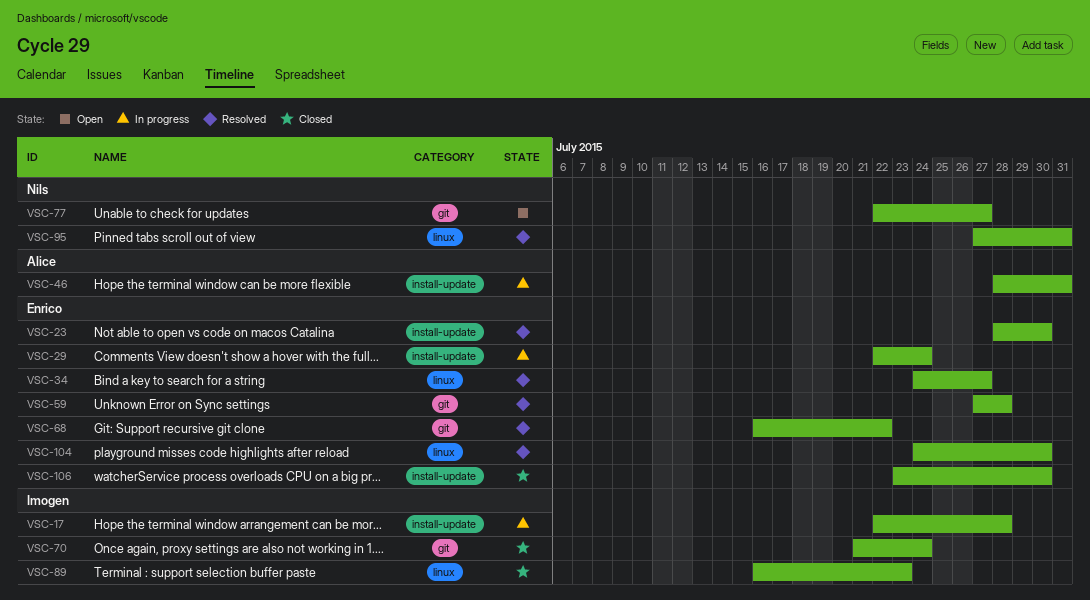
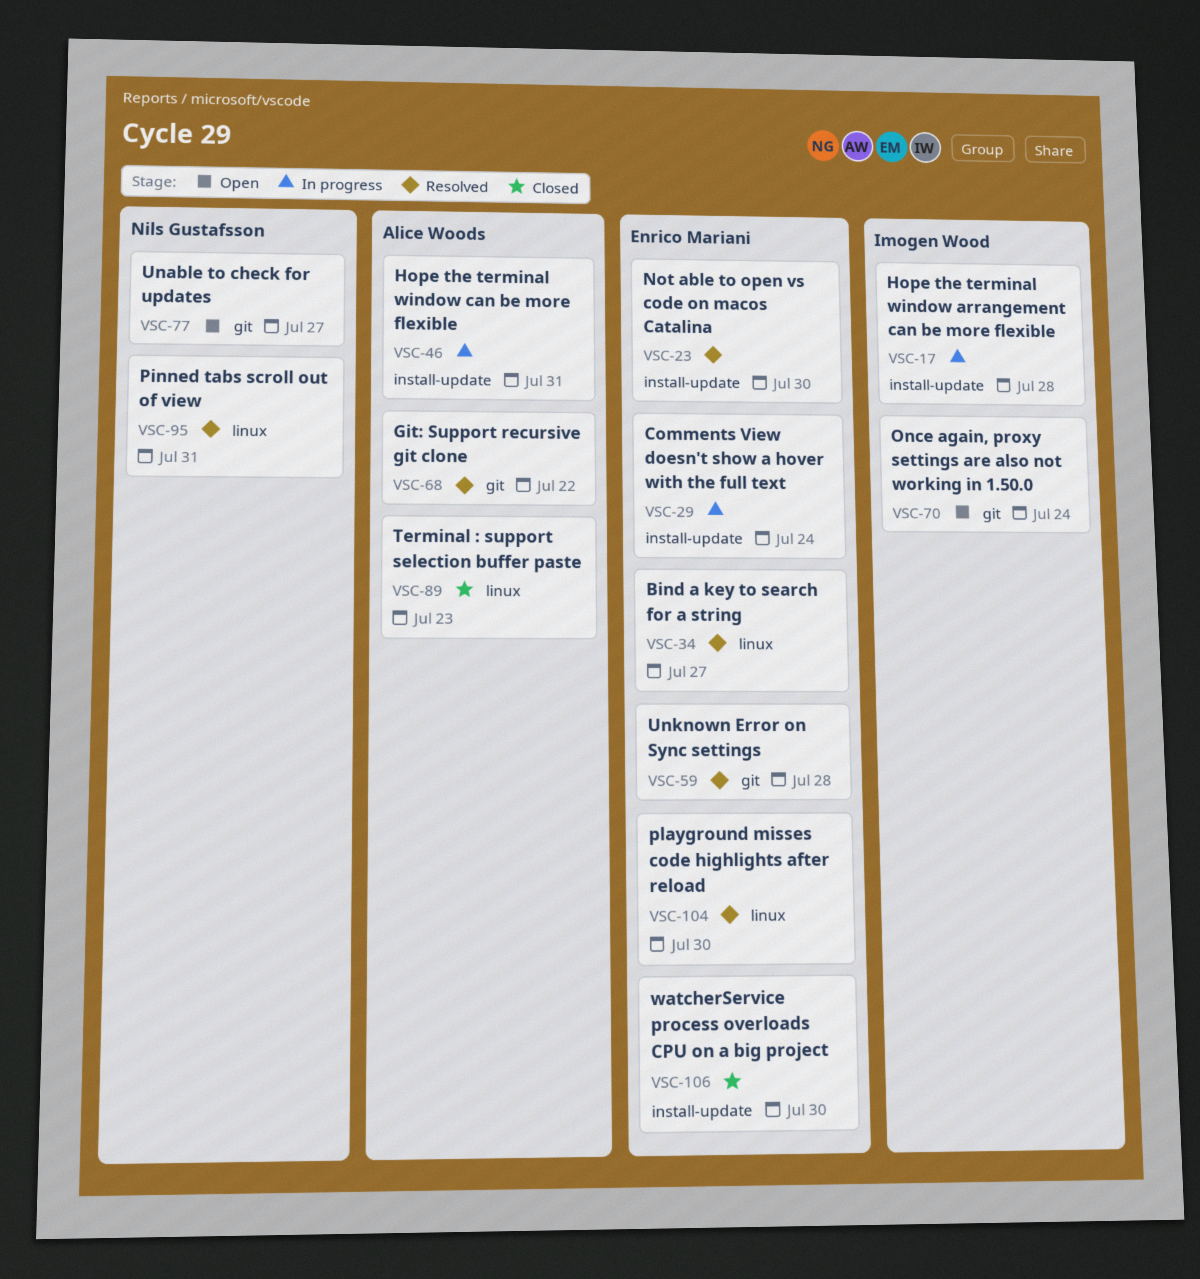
VSC-68, owner: Enrico Mariani -> Alice Woods
VSC-70, status: Closed -> Open
VSC-89, owner: Imogen Wood -> Alice Woods

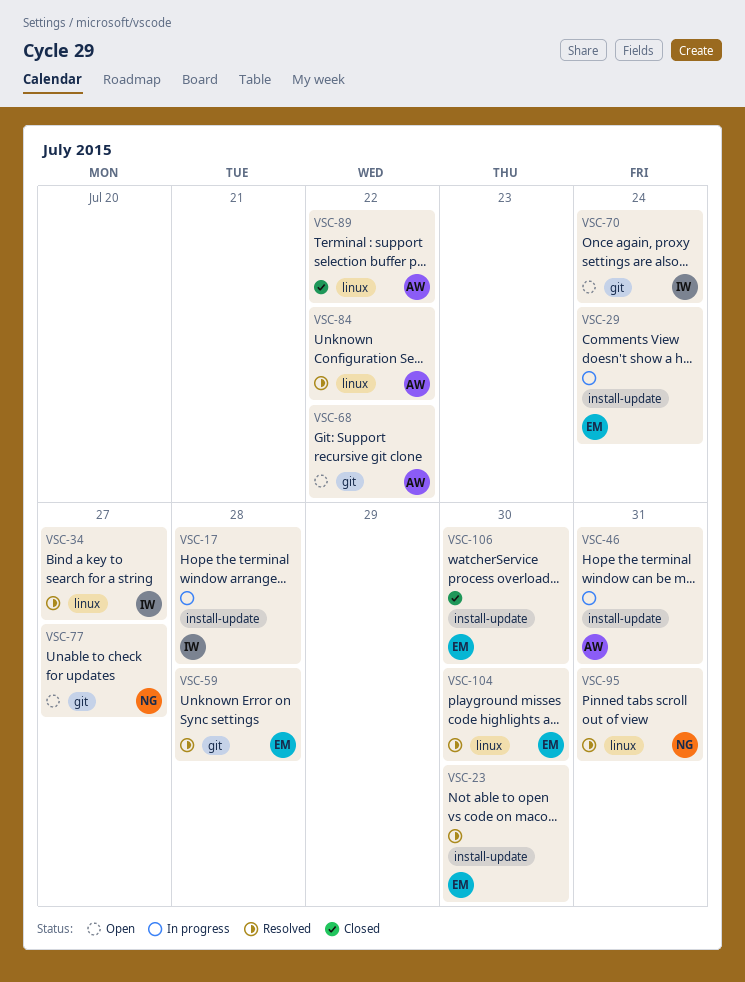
VSC-34, owner: Enrico Mariani -> Imogen Wood
VSC-68, status: Resolved -> Open
VSC-84: none -> present
VSC-89, due: Jul 23 -> Jul 22

